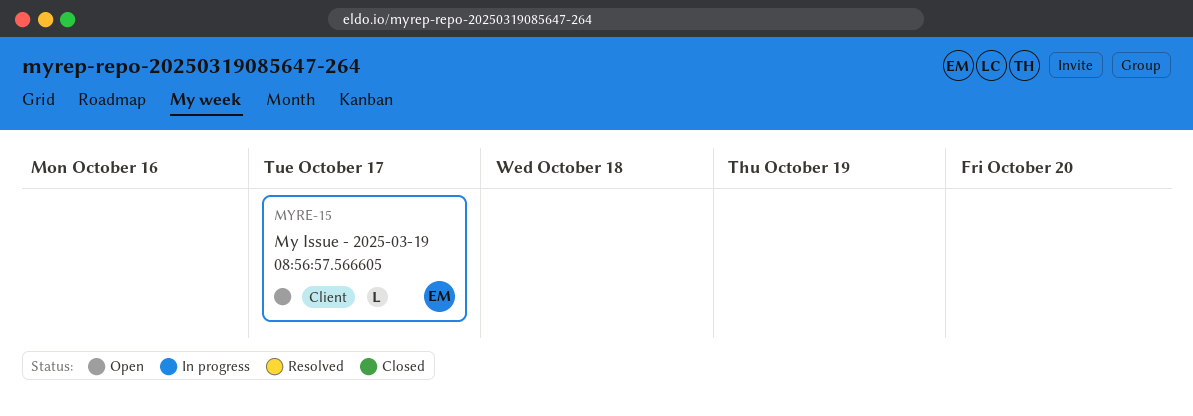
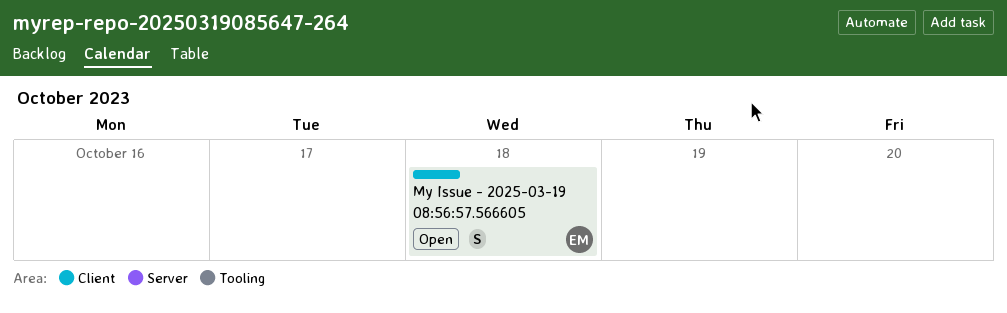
My Issue - 2025-03-19 08:56:57.566605, estimate: L -> S
My Issue - 2025-03-19 08:56:57.566605, due: Oct 17 -> Oct 18

